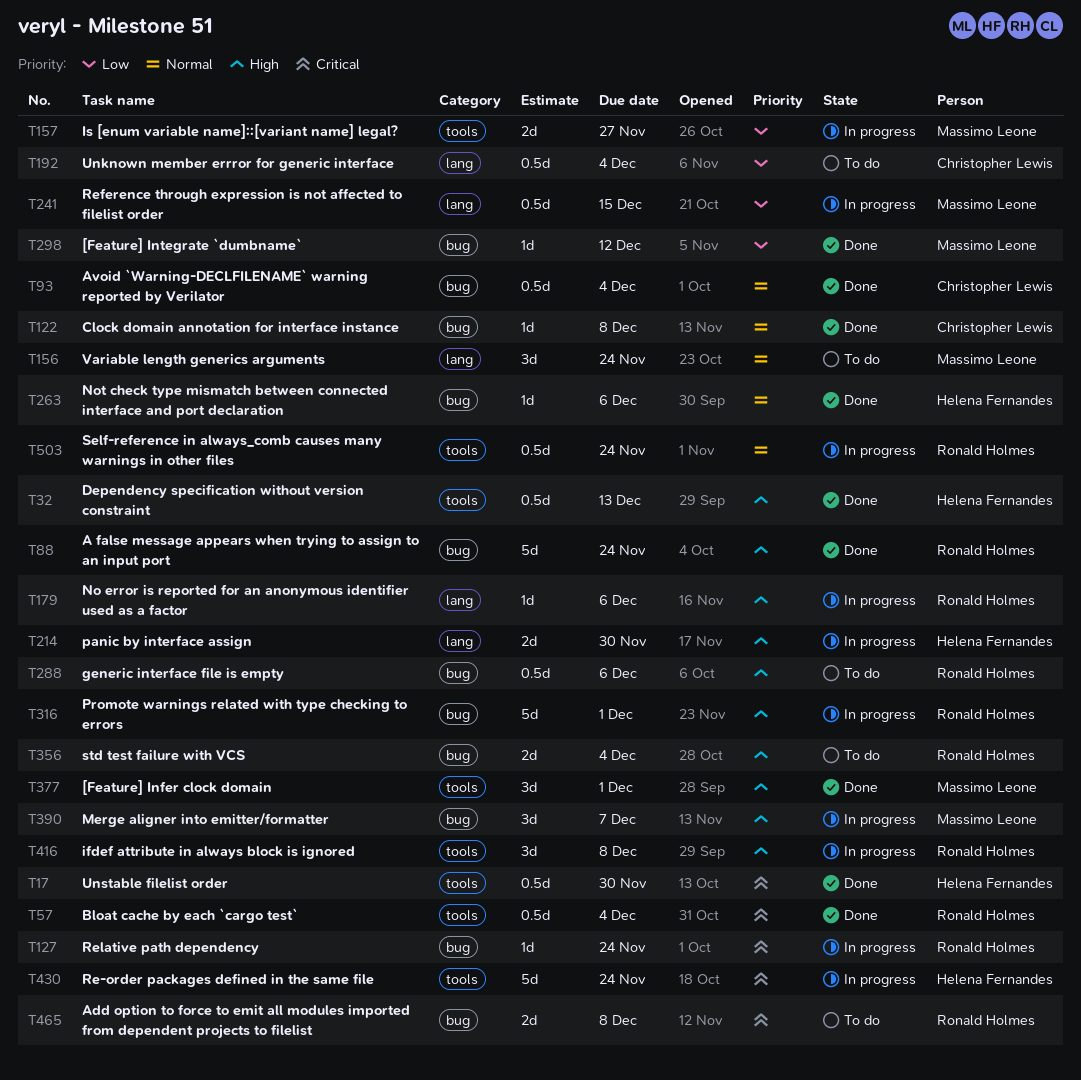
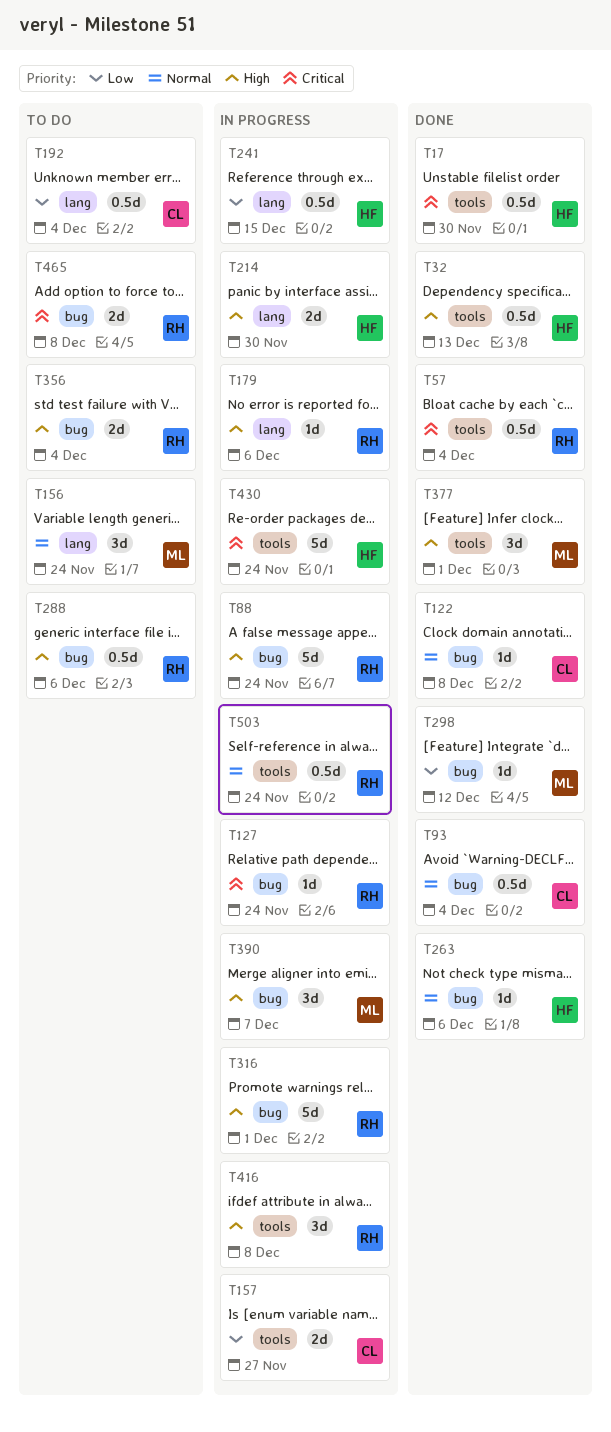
T88, status: Done -> In progress
T157, owner: Massimo Leone -> Christopher Lewis
T241, owner: Massimo Leone -> Helena Fernandes

